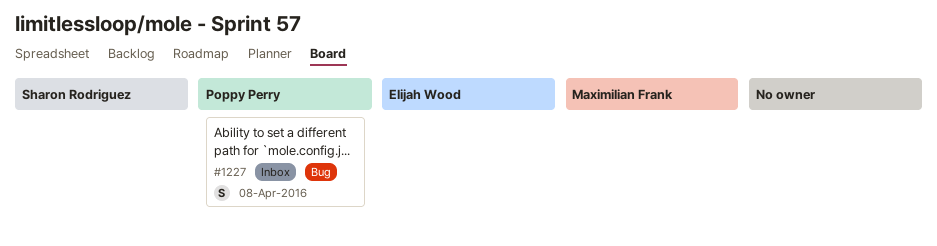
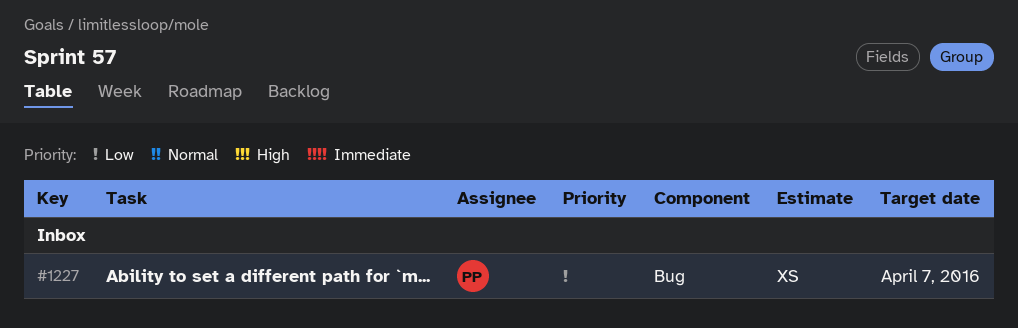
#1227, estimate: S -> XS
#1227, due: Apr 8 -> Apr 7

